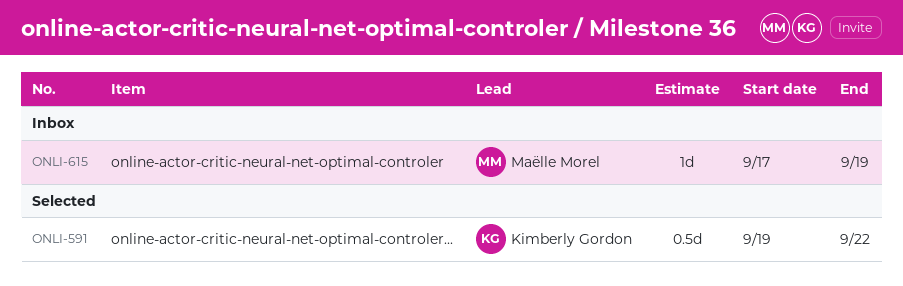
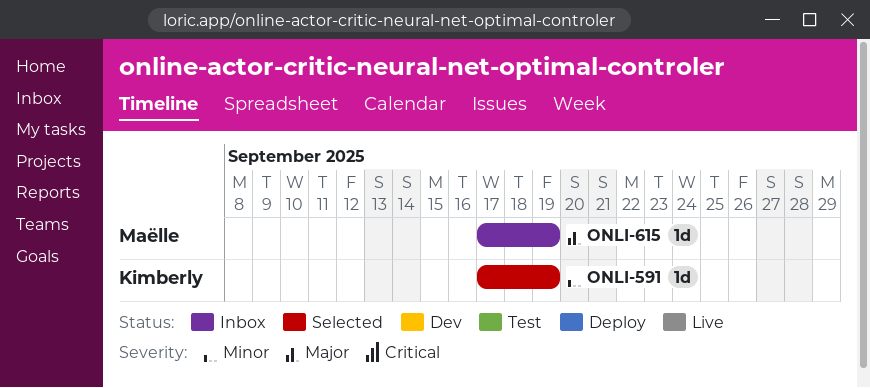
ONLI-591, estimate: 0.5d -> 1d
ONLI-591, start: Sep 19 -> Sep 17
ONLI-591, due: Sep 22 -> Sep 19

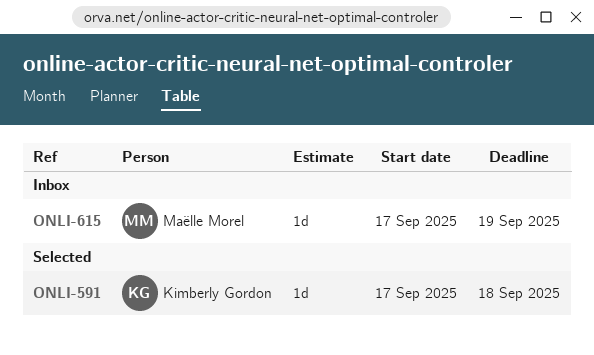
ONLI-591, due: Sep 19 -> Sep 18

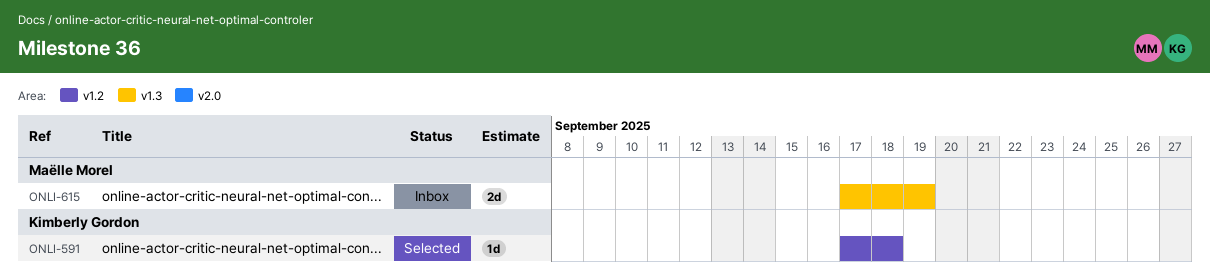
ONLI-615, estimate: 1d -> 2d

